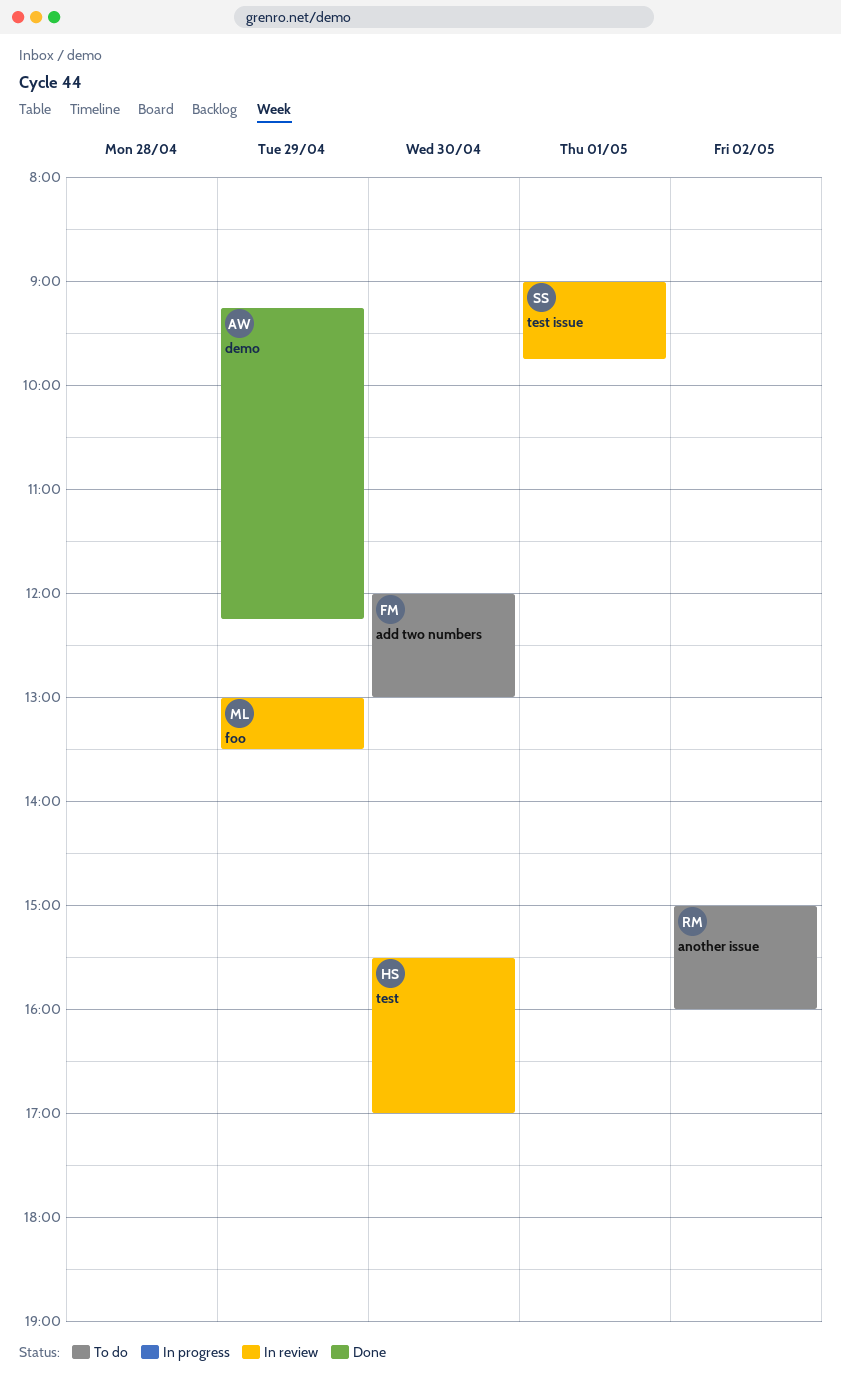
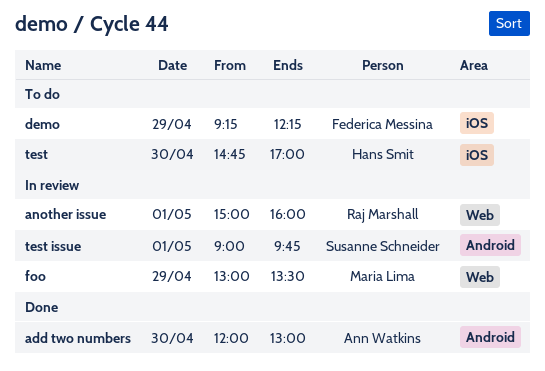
add two numbers, status: To do -> Done
add two numbers, owner: Federica Messina -> Ann Watkins
another issue, status: To do -> In review
another issue, day: May 2 -> May 1
demo, status: Done -> To do
demo, owner: Ann Watkins -> Federica Messina
test, status: In review -> To do
test, begins: 15:30 -> 14:45

